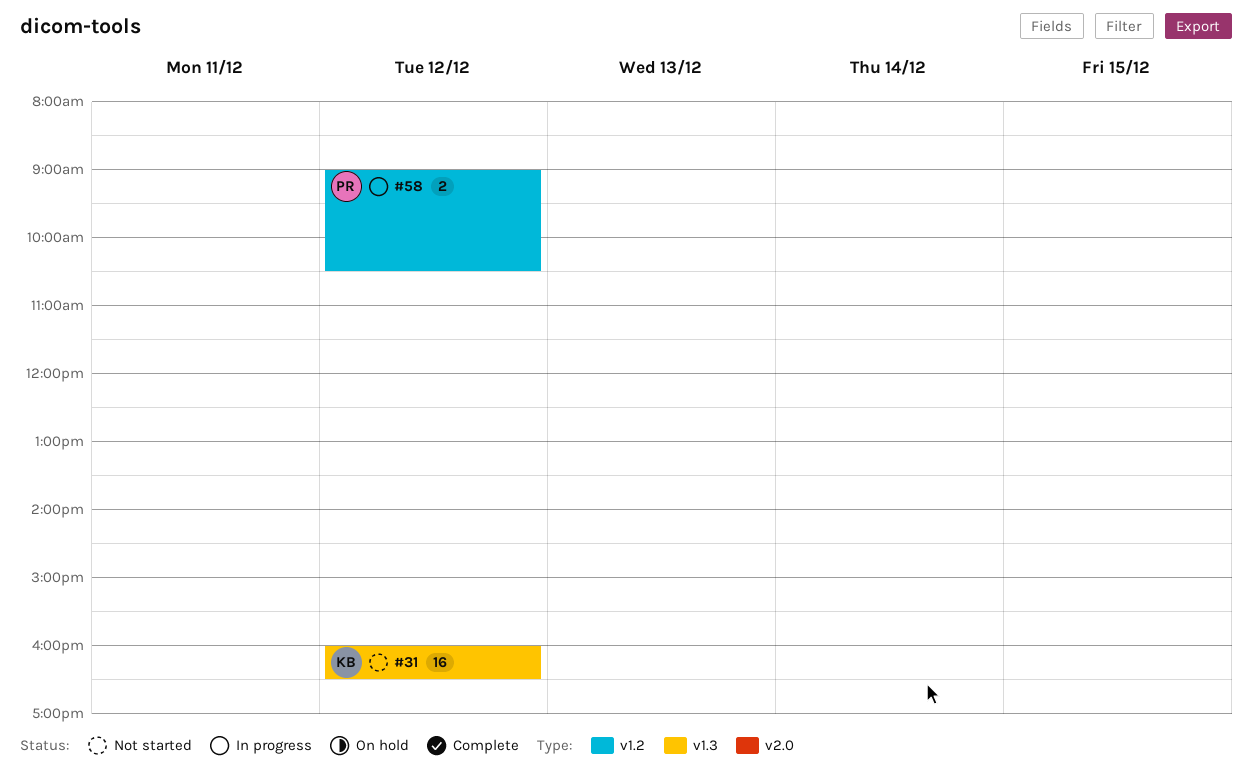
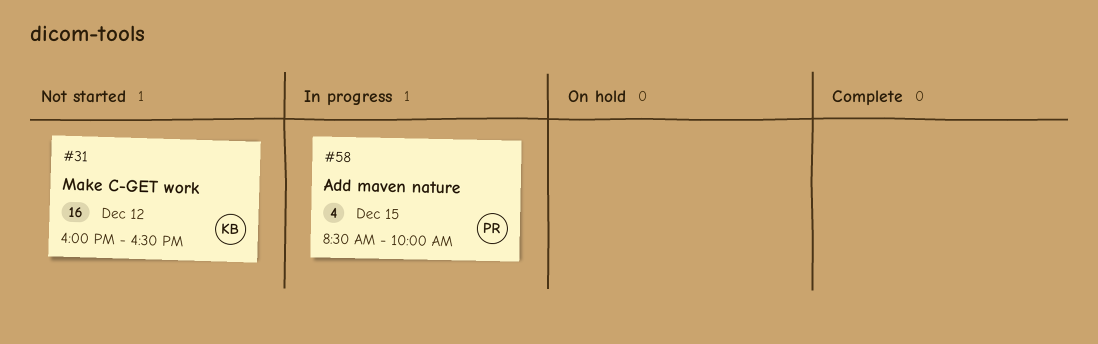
#58, estimate: 2 -> 4
#58, day: Dec 12 -> Dec 15
#58, begins: 09:00 -> 08:30
#58, ends: 10:30 -> 10:00

